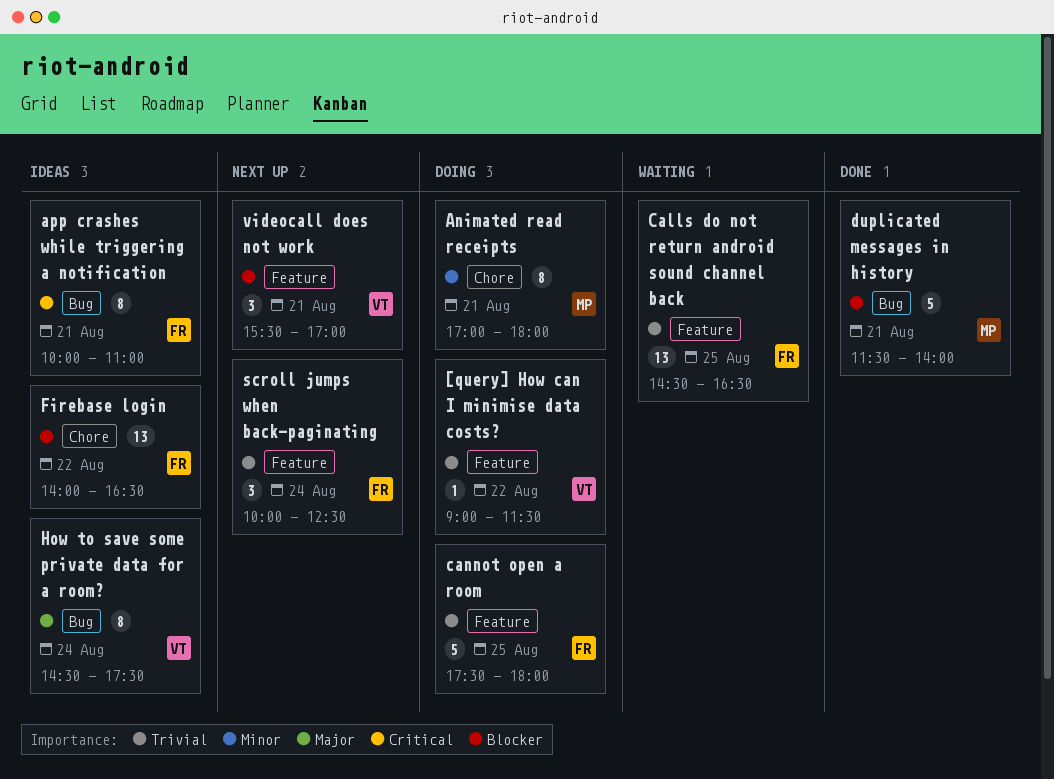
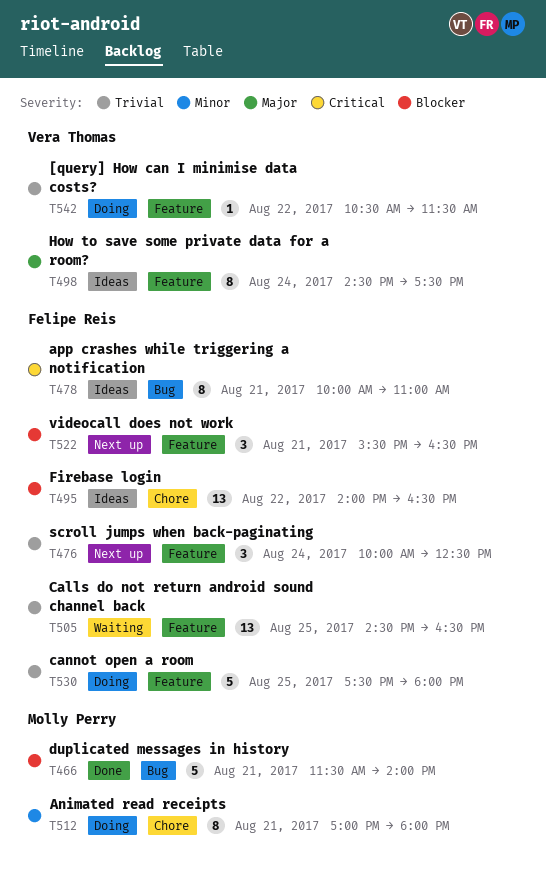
[query] How can I minimise data costs?, begins: 09:00 -> 10:30
How to save some private data for a room?, label: Bug -> Feature
videocall does not work, owner: Vera Thomas -> Felipe Reis
videocall does not work, ends: 17:00 -> 16:30

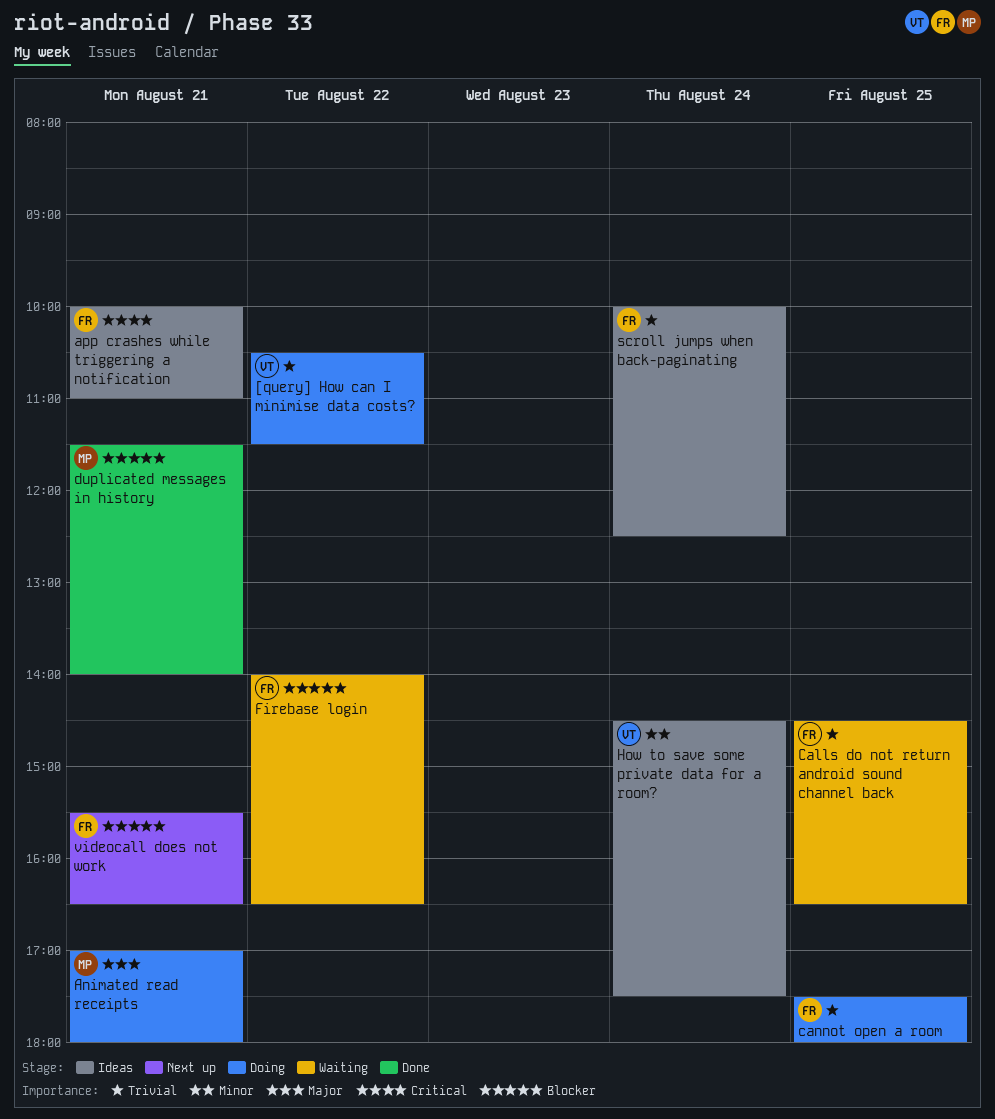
Animated read receipts, priority: Minor -> Major
Firebase login, status: Ideas -> Waiting
How to save some private data for a room?, priority: Major -> Minor
scroll jumps when back-paginating, status: Next up -> Ideas

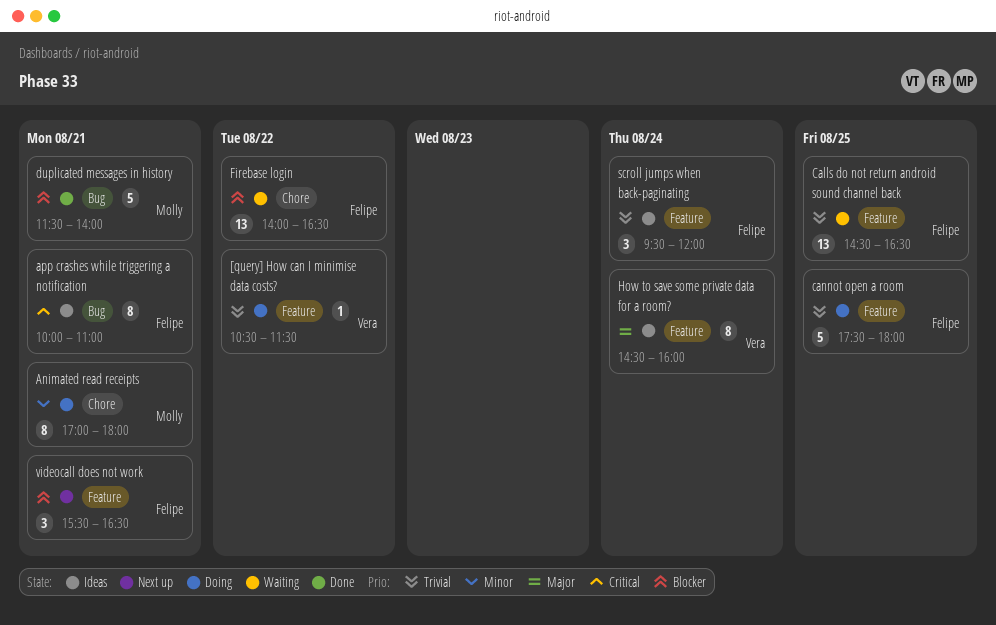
Animated read receipts, priority: Major -> Minor
How to save some private data for a room?, priority: Minor -> Major
How to save some private data for a room?, ends: 17:30 -> 16:00
scroll jumps when back-paginating, begins: 10:00 -> 09:30
scroll jumps when back-paginating, ends: 12:30 -> 12:00

